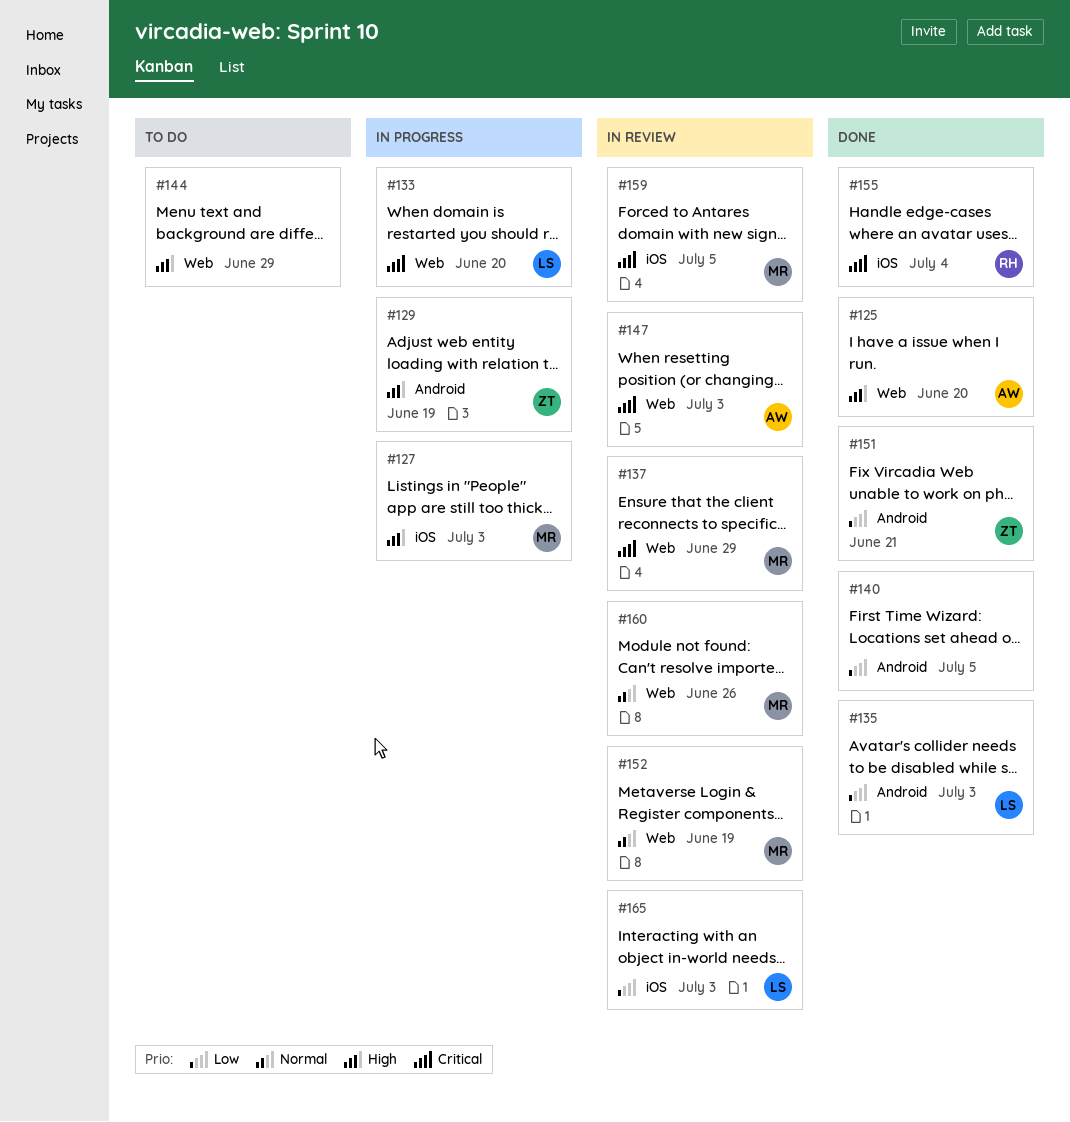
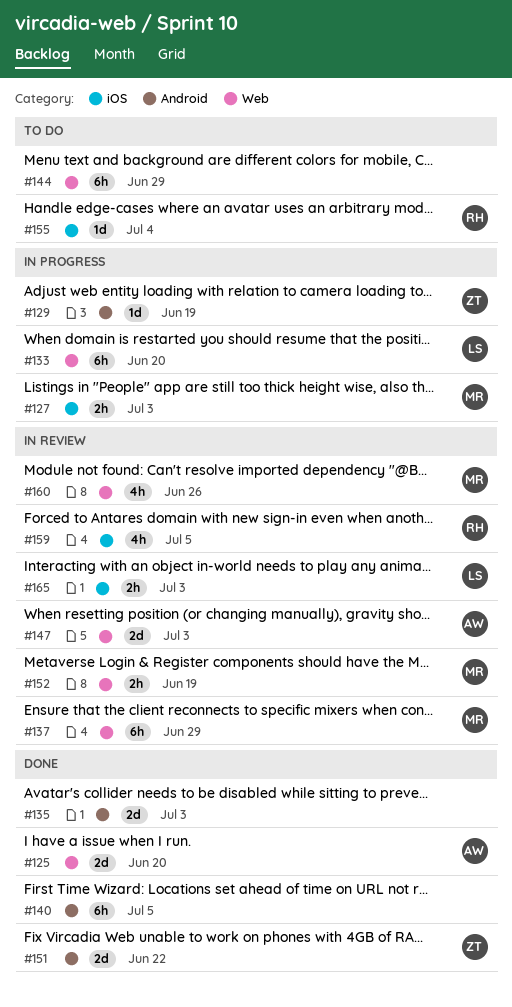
#135, owner: LS -> none
#151, due: Jun 21 -> Jun 22
#155, status: Done -> To do
#159, owner: MR -> RH

